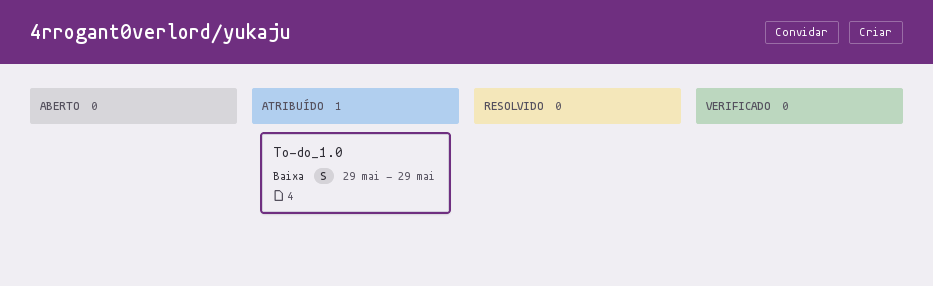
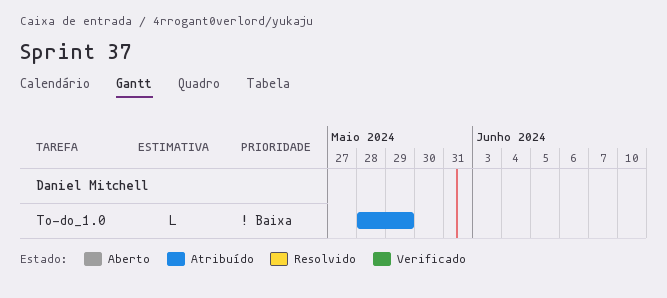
To-do_1.0, estimate: S -> L
To-do_1.0, start: May 29 -> May 28

